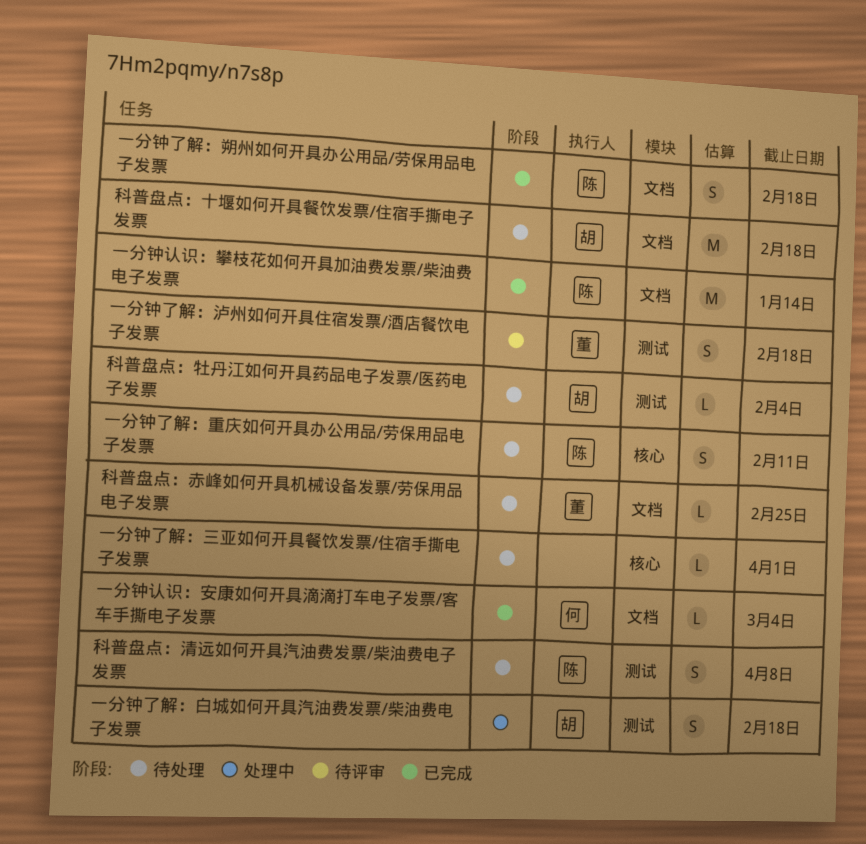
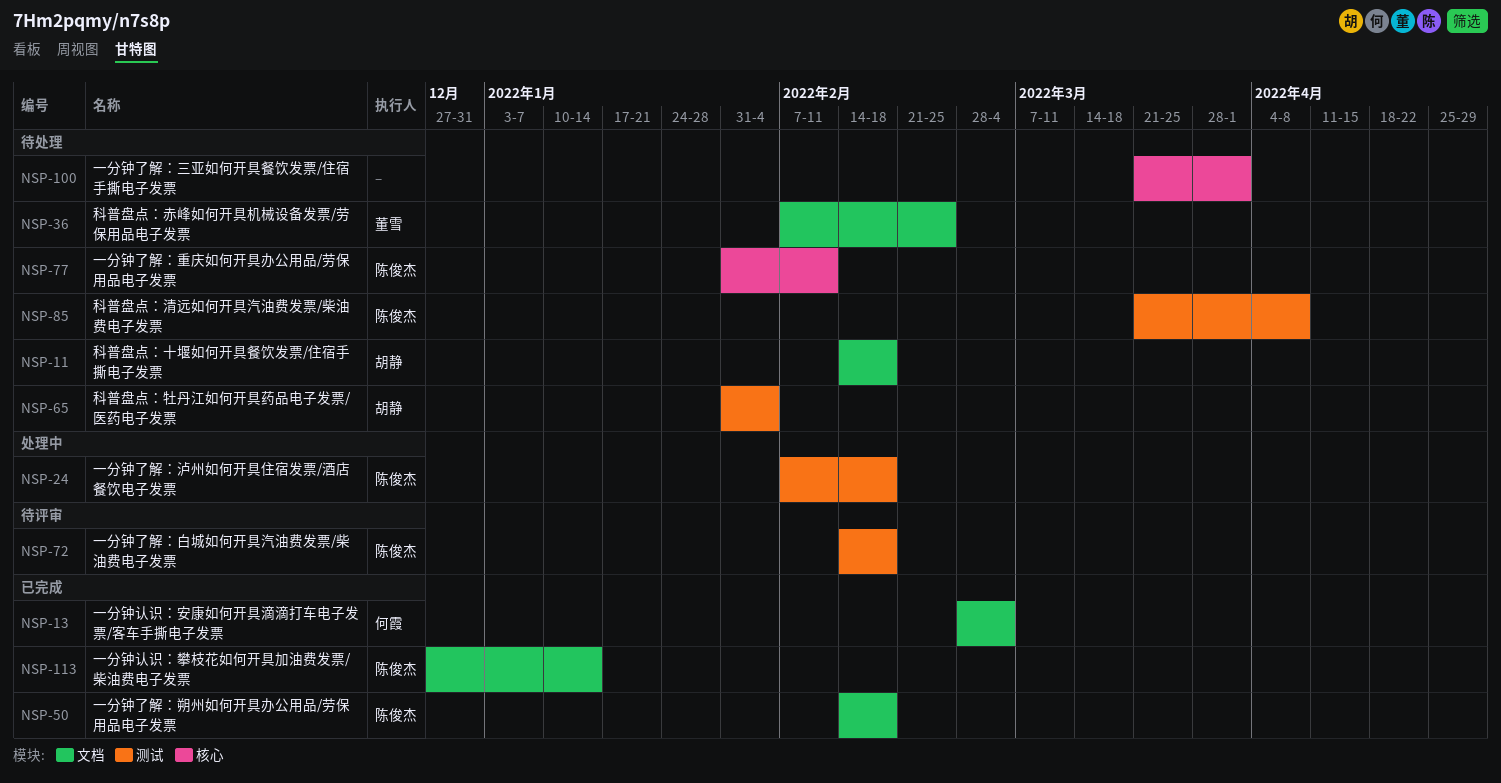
一分钟了解：泸州如何开具住宿发票/酒店餐饮电子发票, status: 待评审 -> 处理中
一分钟了解：泸州如何开具住宿发票/酒店餐饮电子发票, owner: 董雪 -> 陈俊杰
一分钟了解：白城如何开具汽油费发票/柴油费电子发票, status: 处理中 -> 待评审
一分钟了解：白城如何开具汽油费发票/柴油费电子发票, owner: 胡静 -> 陈俊杰

